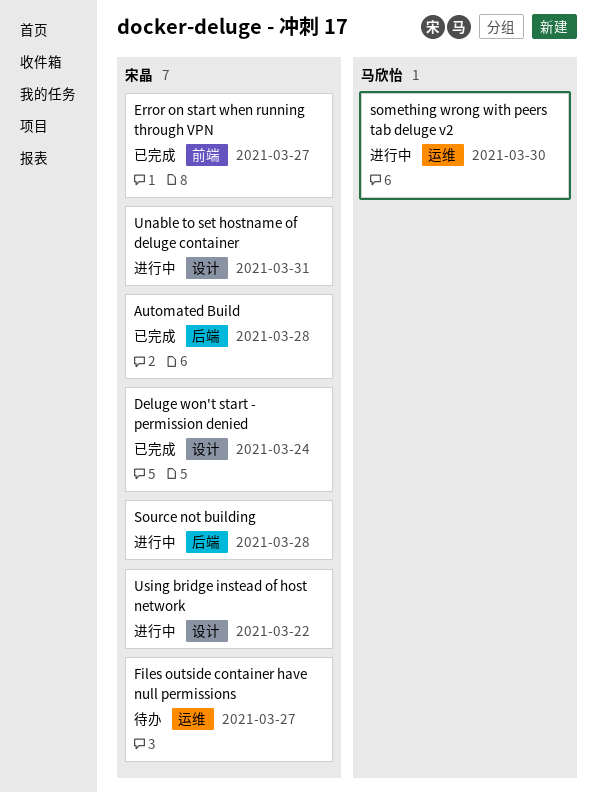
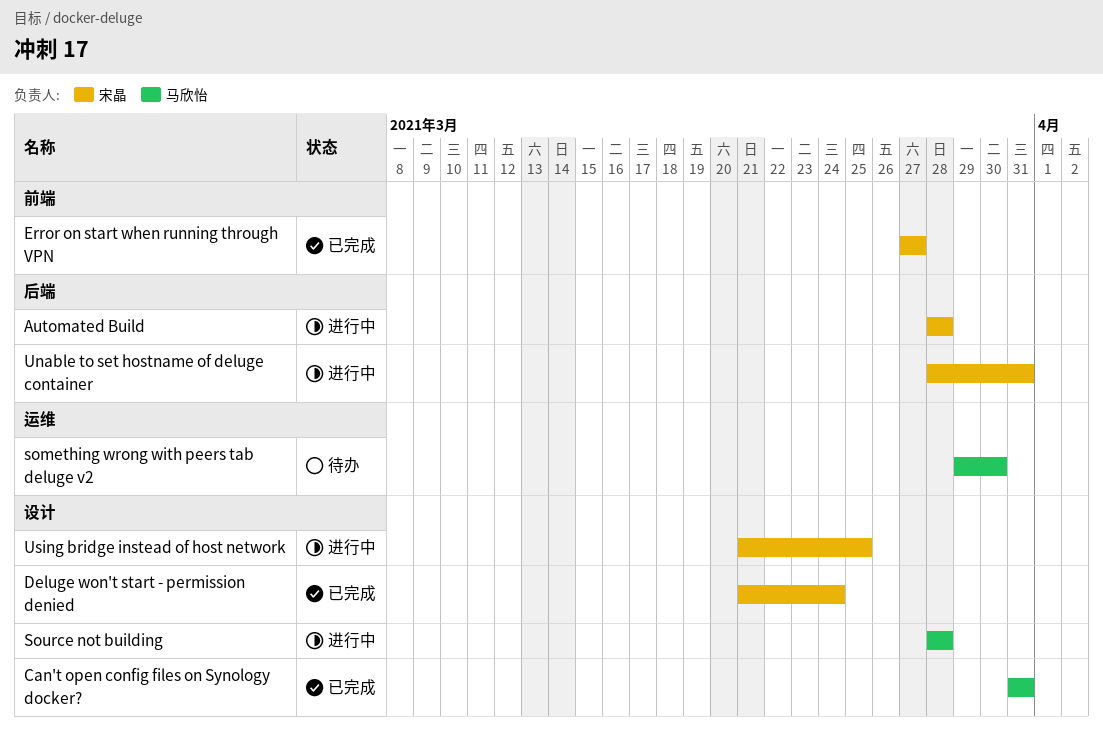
Automated Build, status: 已完成 -> 进行中
Can't open config files on Synology docker?: none -> present
Files outside container have null permissions: present -> none
something wrong with peers tab deluge v2, status: 进行中 -> 待办
Source not building, owner: 宋晶 -> 马欣怡
Source not building, label: 后端 -> 设计
Unable to set hostname of deluge container, label: 设计 -> 后端
Using bridge instead of host network, due: Mar 22 -> Mar 25

